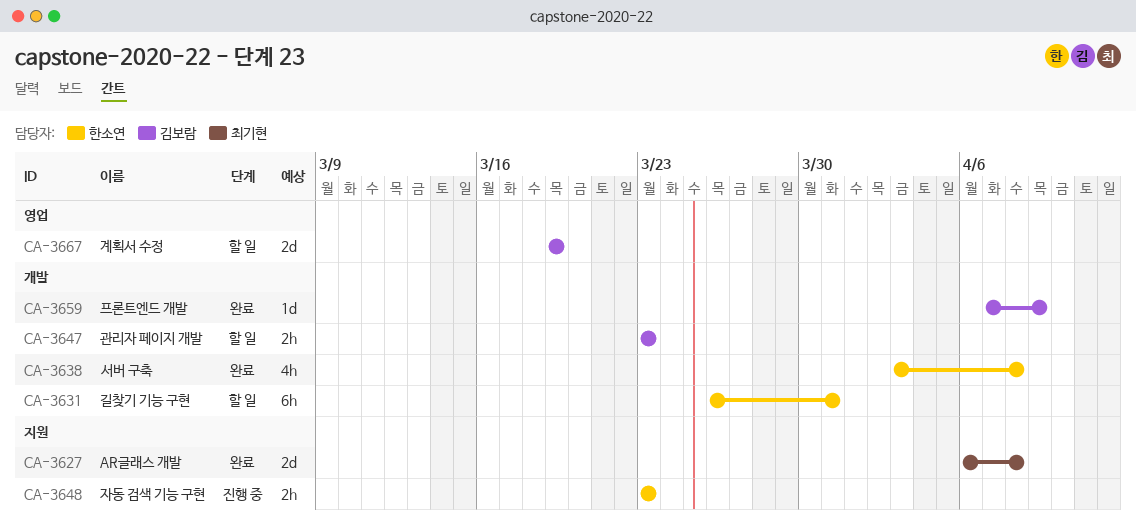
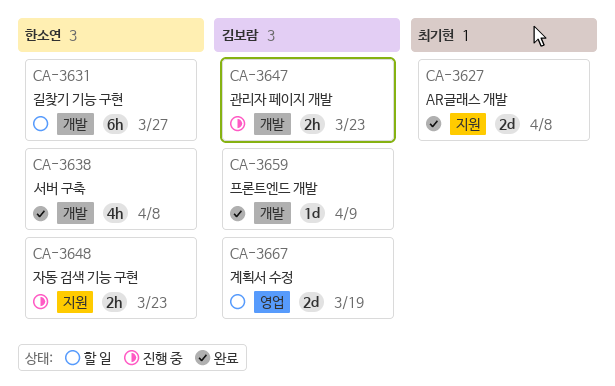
CA-3631, due: Mar 31 -> Mar 27
CA-3647, status: 할 일 -> 진행 중

